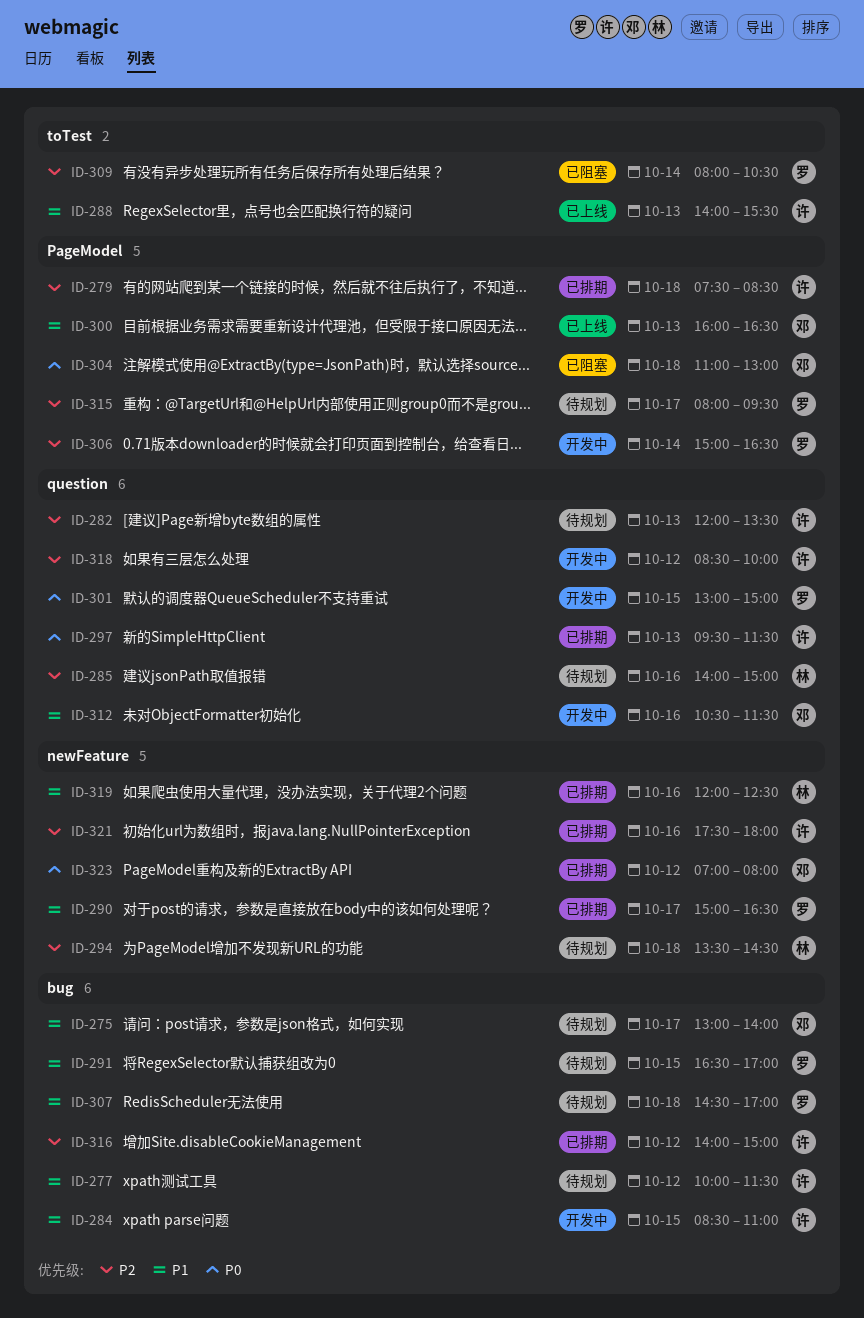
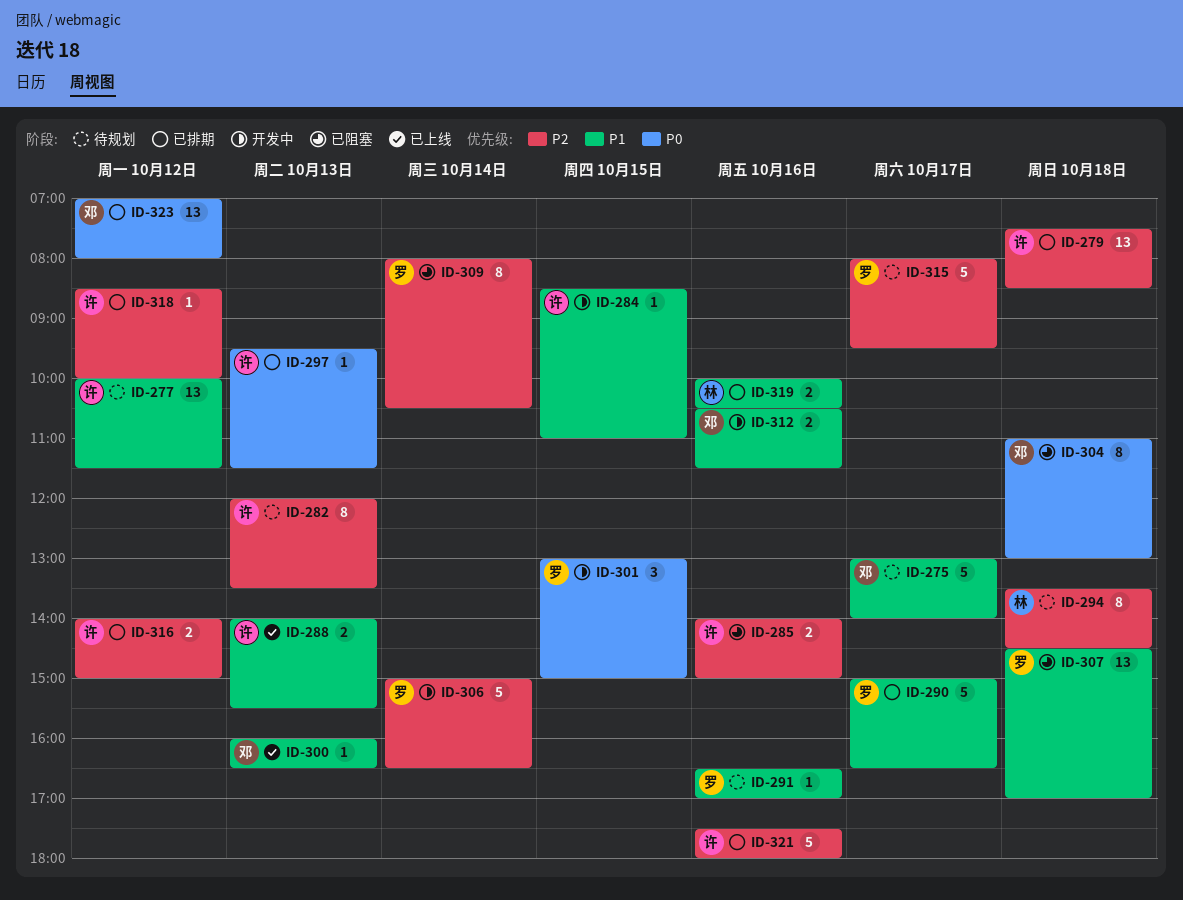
ID-285, status: 待规划 -> 已阻塞
ID-285, owner: 林 -> 许
ID-291, day: Oct 15 -> Oct 16
ID-307, status: 待规划 -> 已阻塞
ID-318, status: 开发中 -> 已排期
ID-319, begins: 12:00 -> 10:00
ID-319, ends: 12:30 -> 10:30

